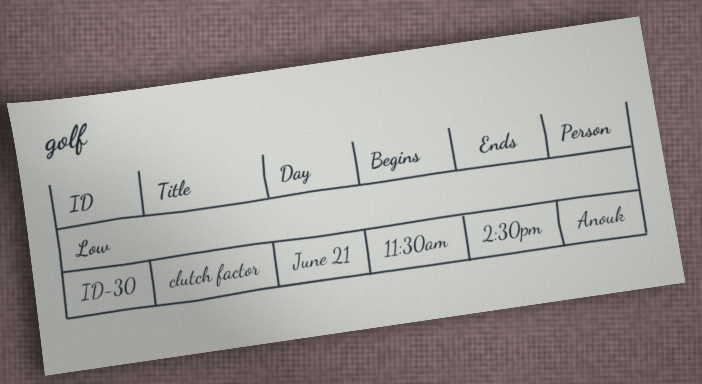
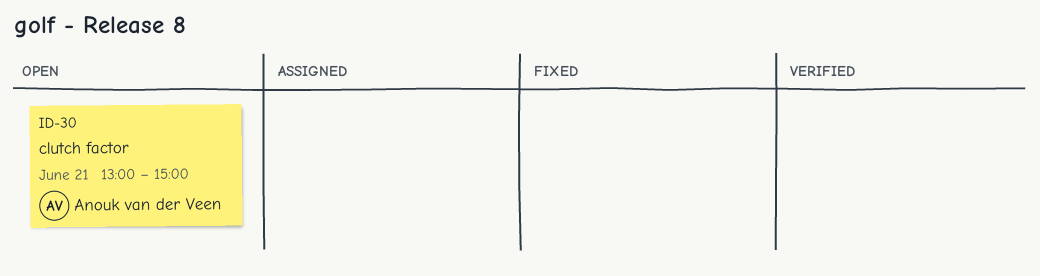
ID-30, begins: 11:30 -> 13:00
ID-30, ends: 14:30 -> 15:00

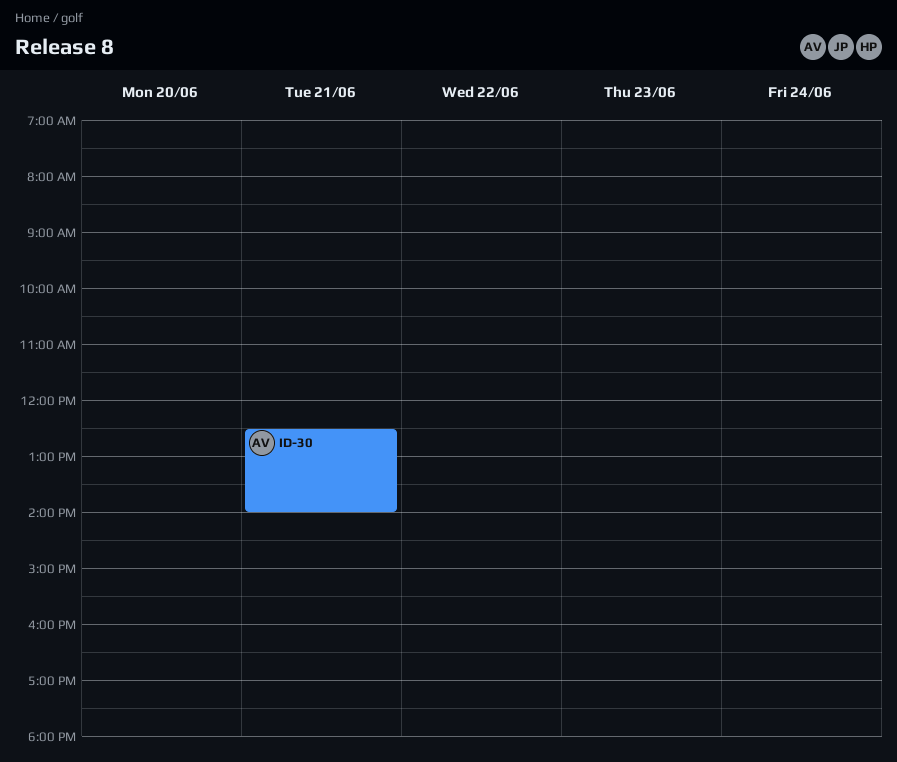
ID-30, begins: 13:00 -> 12:30
ID-30, ends: 15:00 -> 14:00

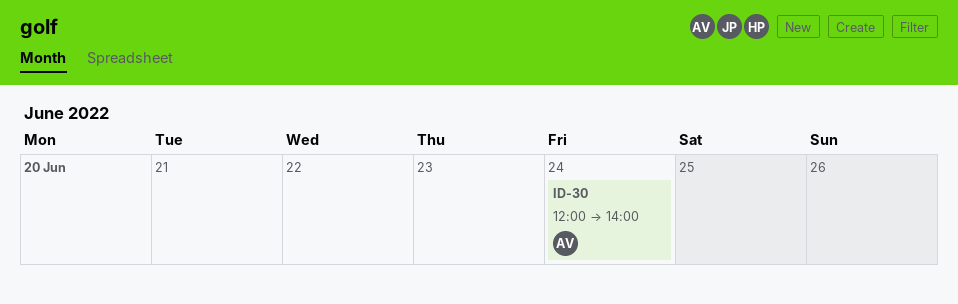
ID-30, day: Jun 21 -> Jun 24
ID-30, begins: 12:30 -> 12:00

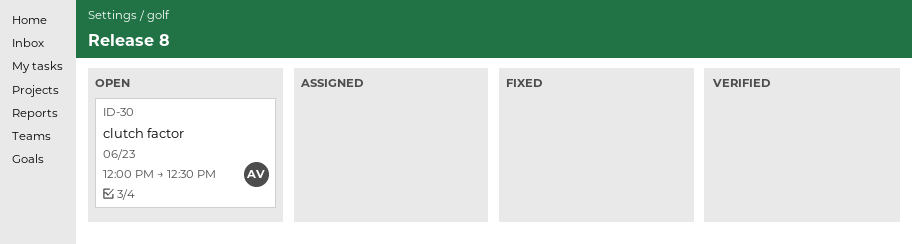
ID-30, day: Jun 24 -> Jun 23
ID-30, ends: 14:00 -> 12:30

